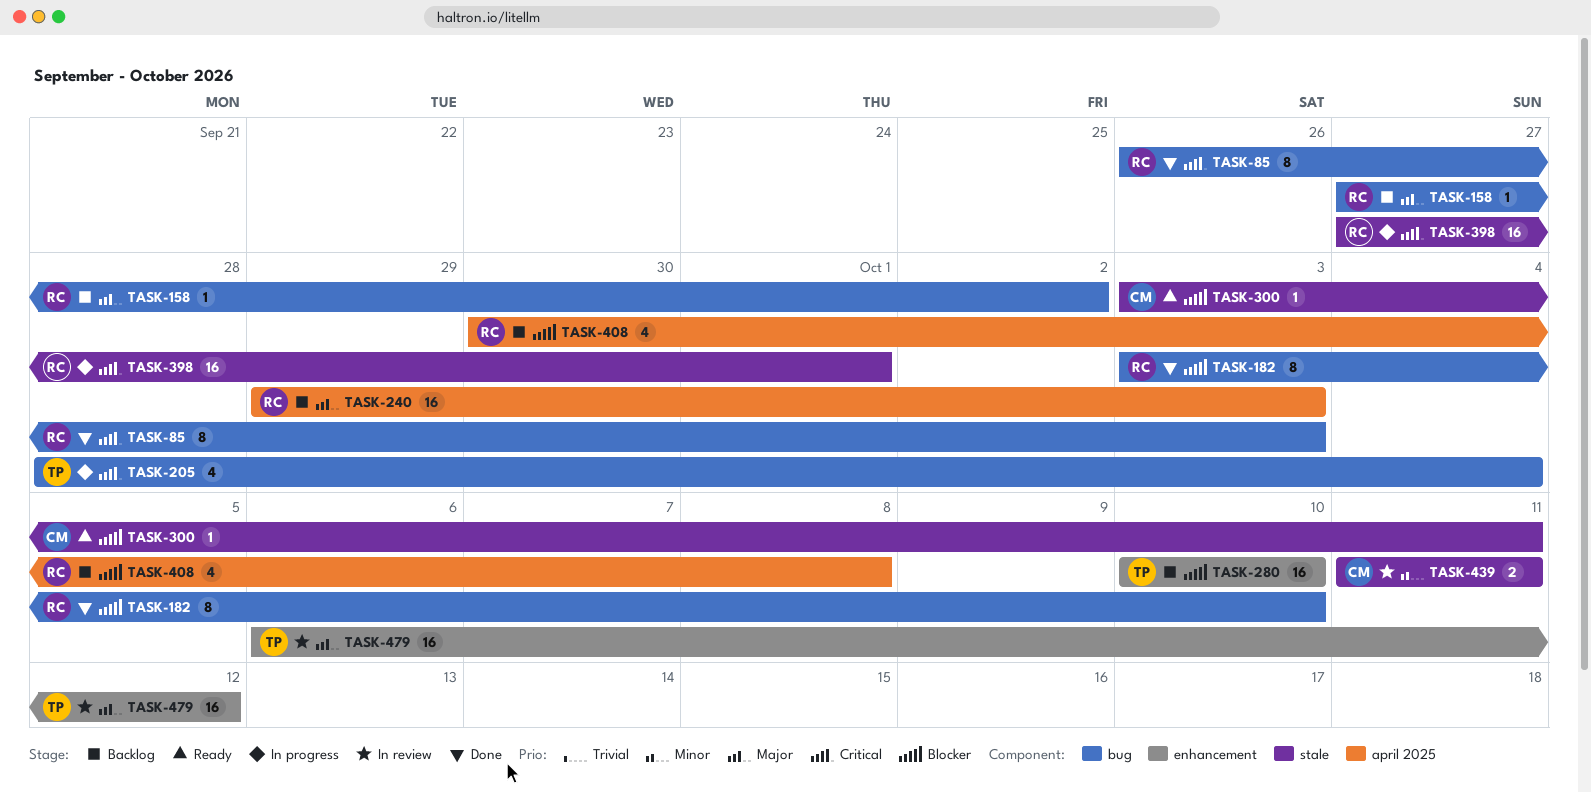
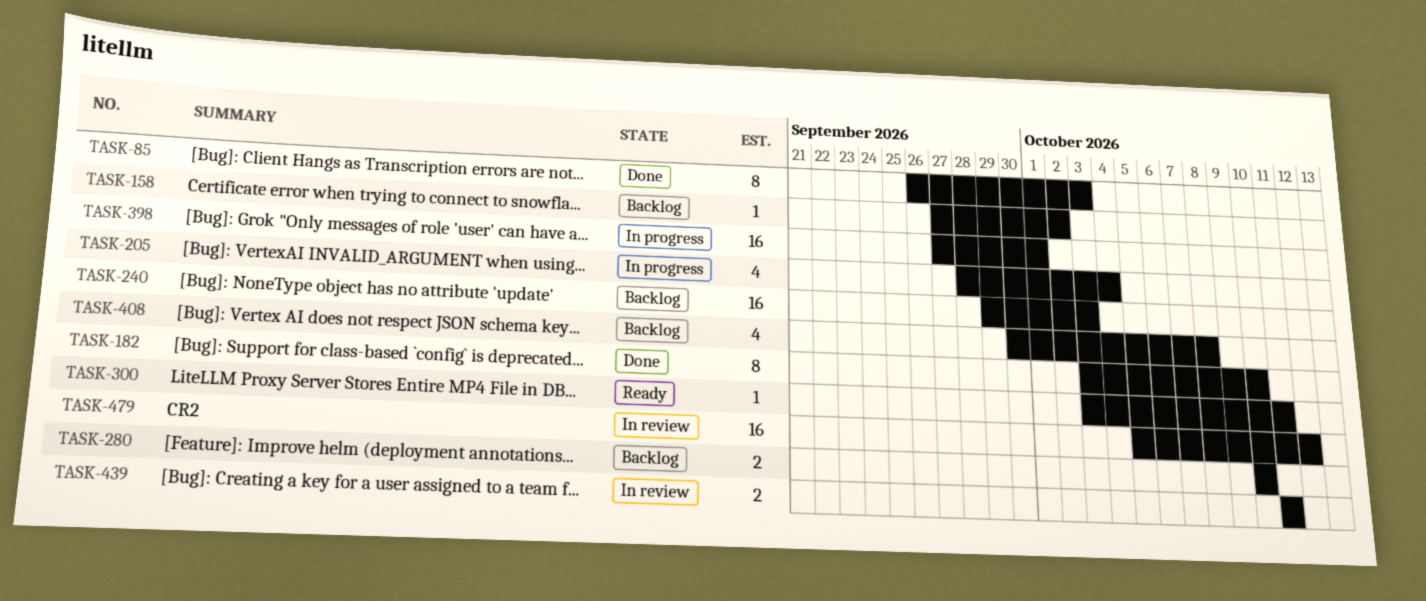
TASK-280, estimate: 16 -> 2
TASK-479, start: Oct 6 -> Oct 5

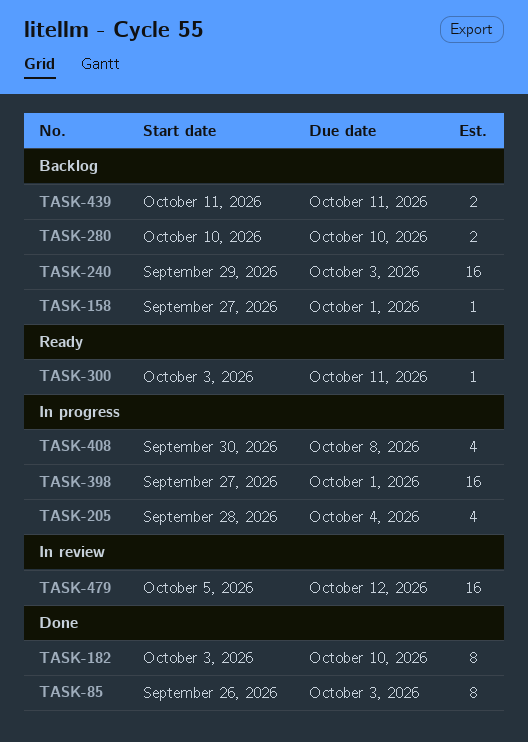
TASK-158, due: Oct 2 -> Oct 1
TASK-408, status: Backlog -> In progress
TASK-439, status: In review -> Backlog

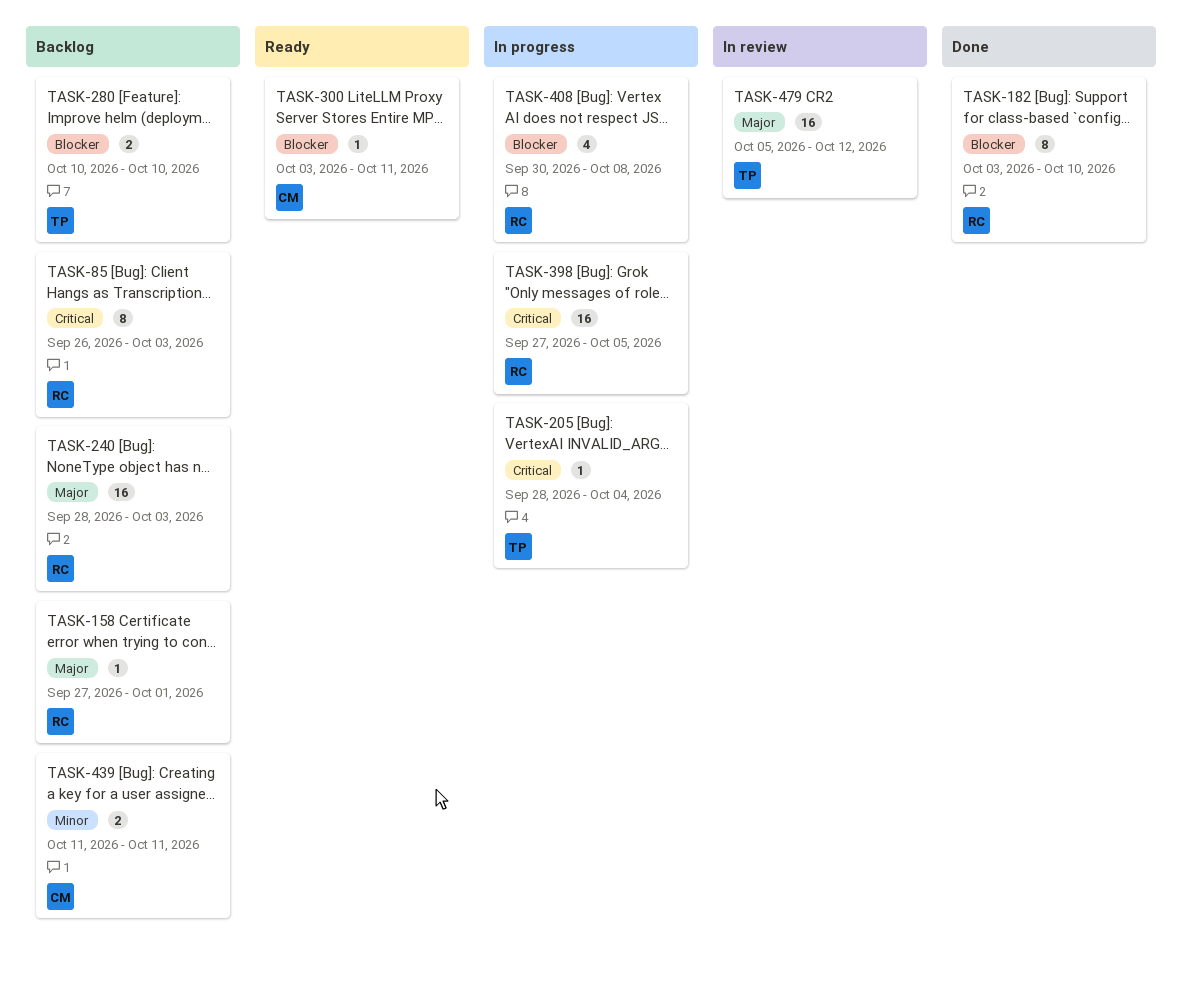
TASK-85, status: Done -> Backlog
TASK-205, estimate: 4 -> 1
TASK-240, start: Sep 29 -> Sep 28
TASK-398, due: Oct 1 -> Oct 5

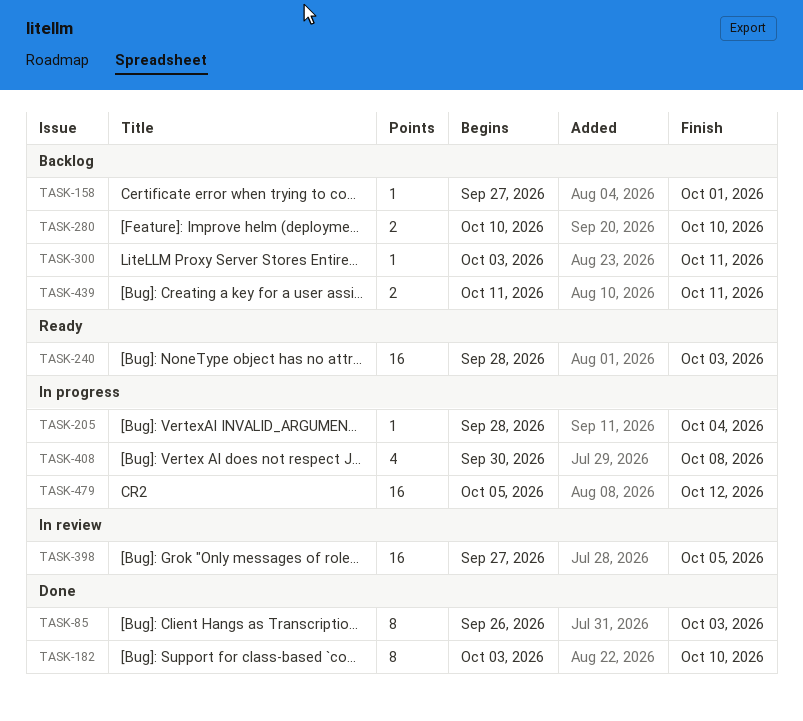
TASK-85, status: Backlog -> Done
TASK-240, status: Backlog -> Ready
TASK-300, status: Ready -> Backlog
TASK-398, status: In progress -> In review
TASK-479, status: In review -> In progress

